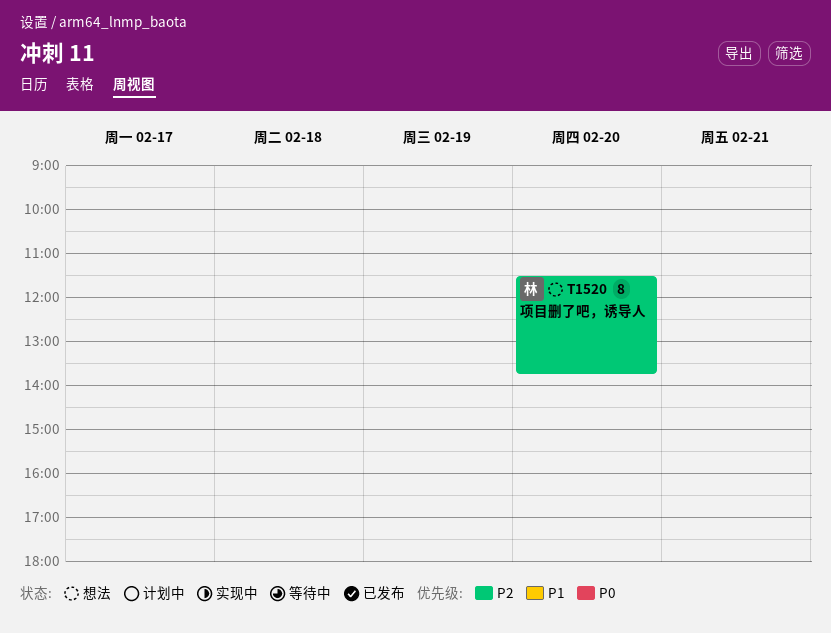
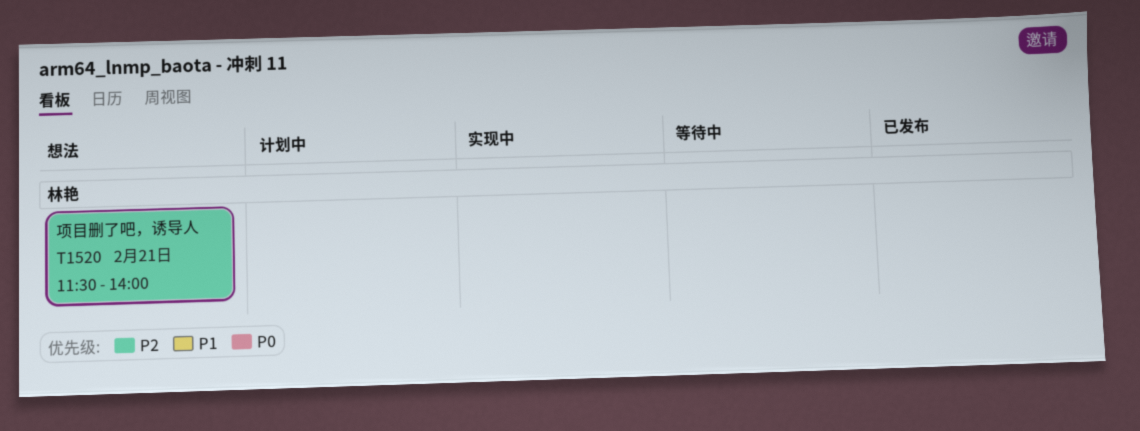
T1520, day: Feb 20 -> Feb 21
T1520, ends: 13:45 -> 14:00

